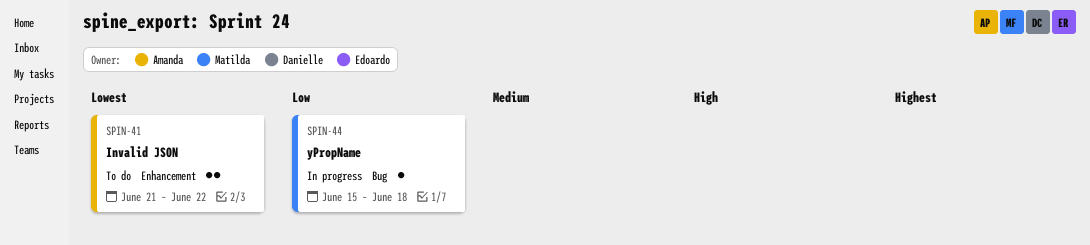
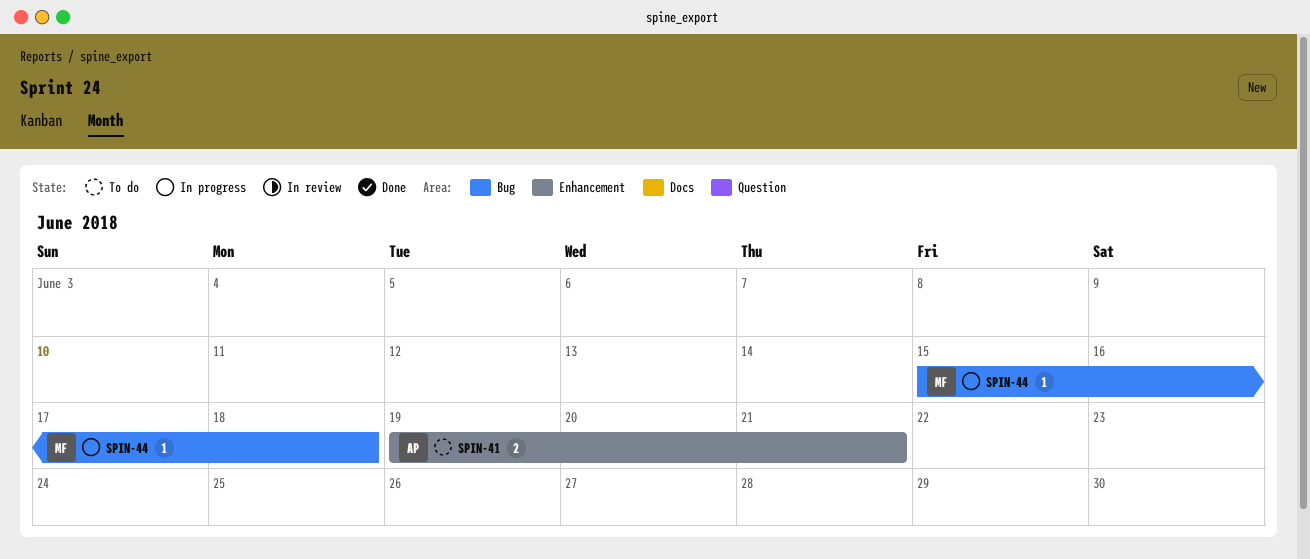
SPIN-41, start: Jun 21 -> Jun 19
SPIN-41, due: Jun 22 -> Jun 21

